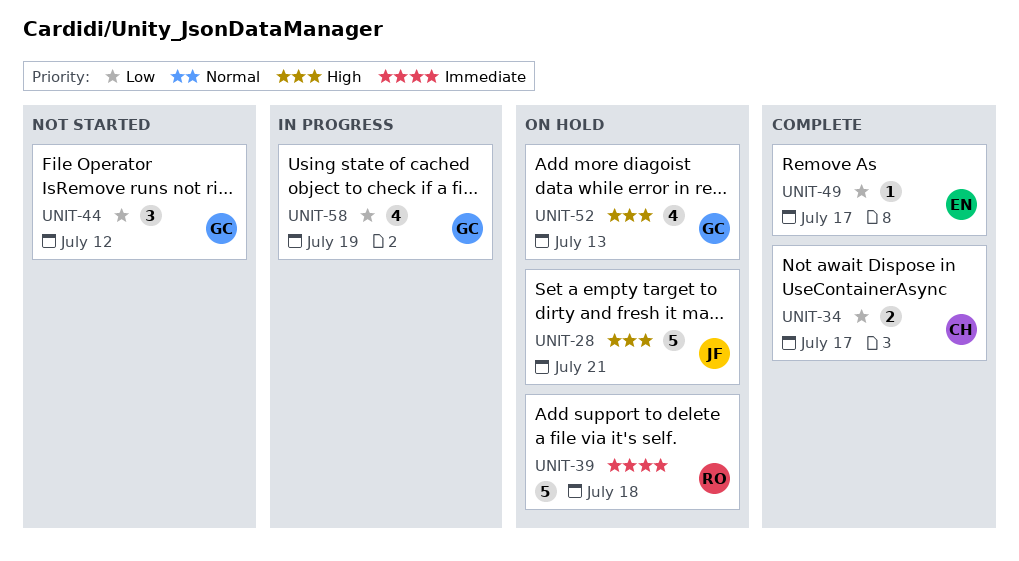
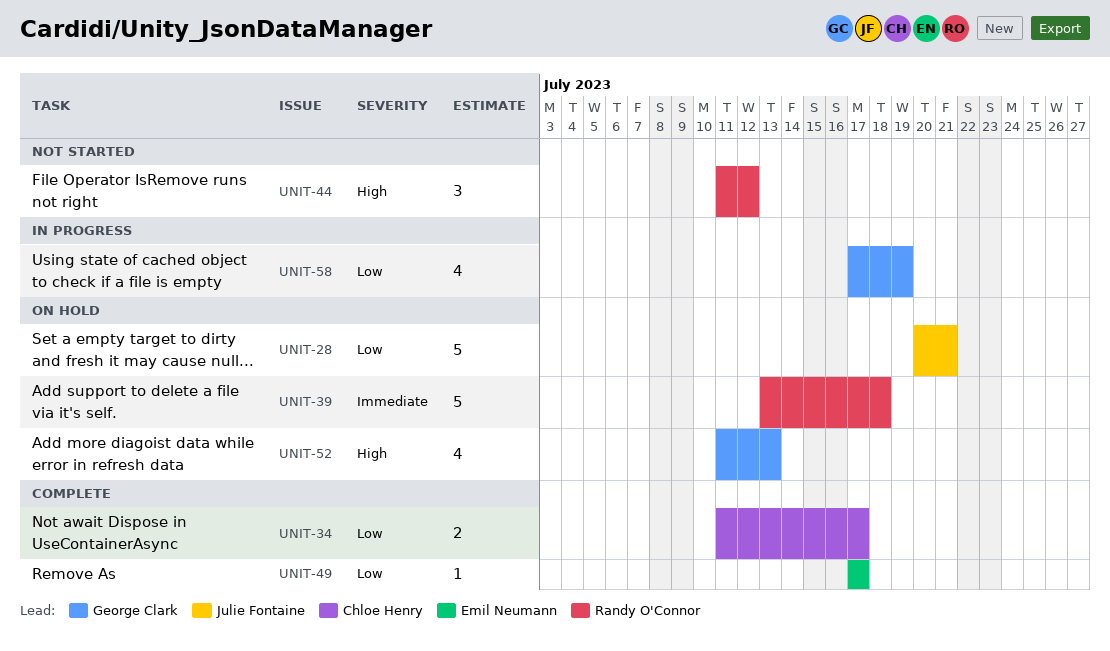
UNIT-28, priority: High -> Low
UNIT-44, owner: George Clark -> Randy O'Connor
UNIT-44, priority: Low -> High

